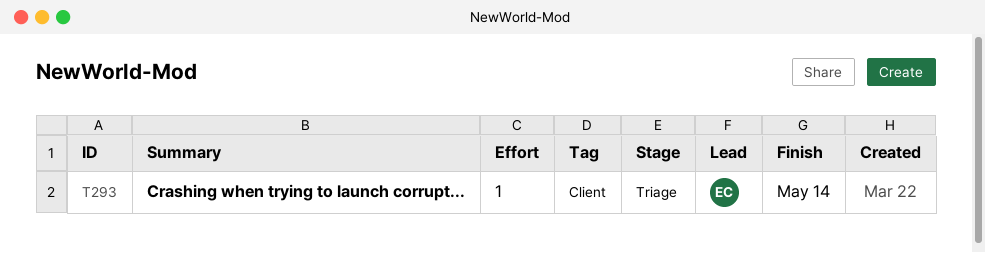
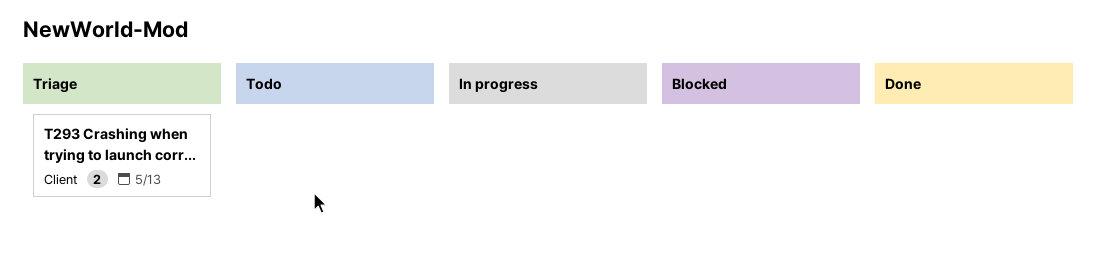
T293, estimate: 1 -> 2
T293, due: May 14 -> May 13

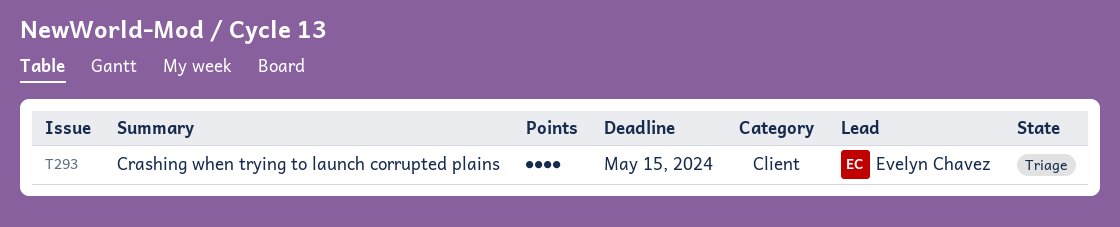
T293, estimate: 2 -> 4
T293, due: May 13 -> May 15

